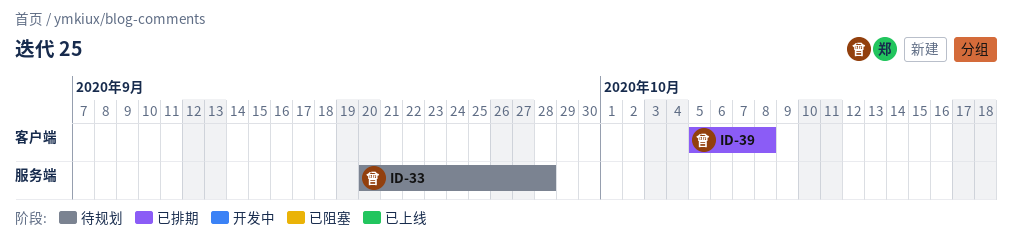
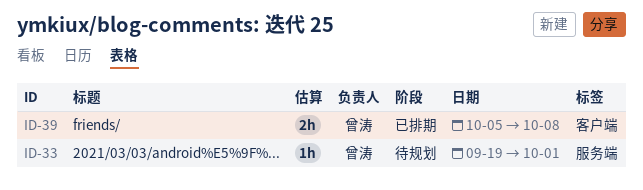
ID-33, start: Sep 20 -> Sep 19
ID-33, due: Sep 28 -> Oct 1

